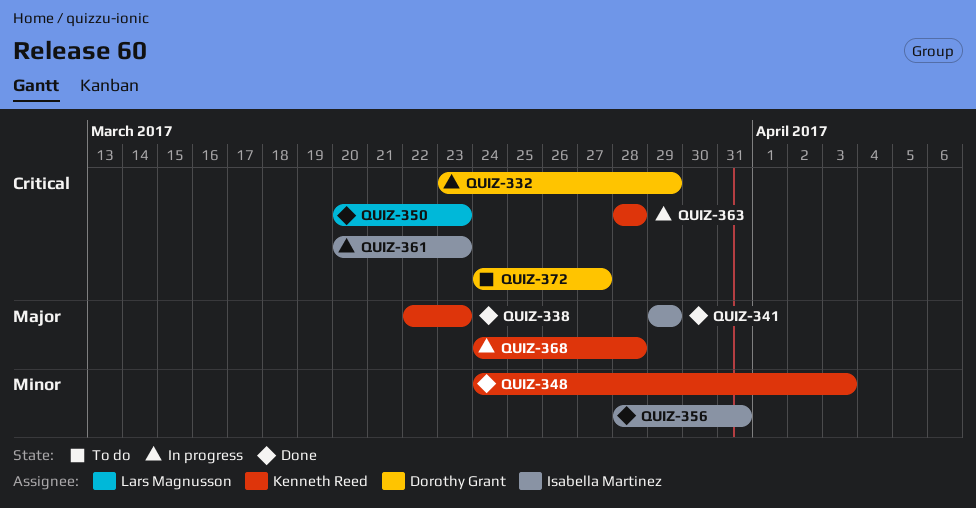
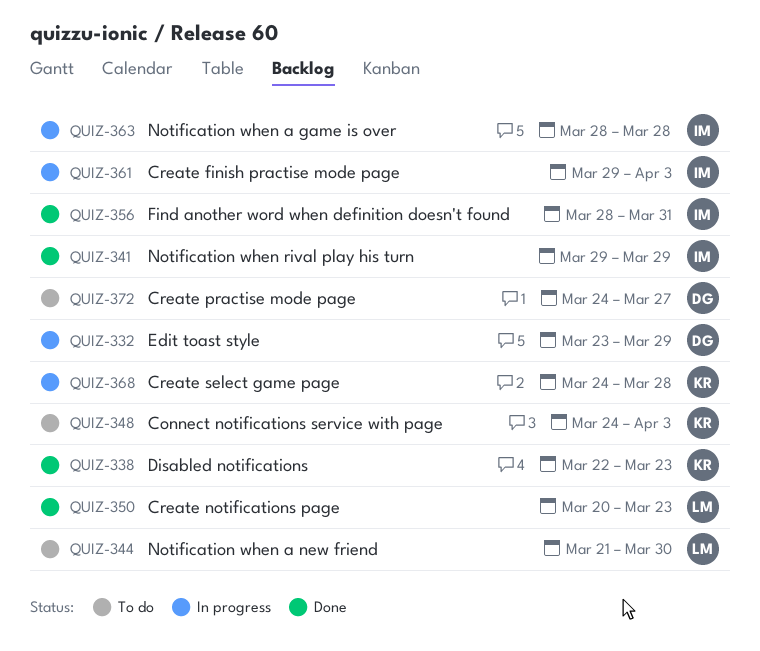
QUIZ-344: none -> present
QUIZ-348, status: Done -> To do
QUIZ-361, start: Mar 20 -> Mar 29
QUIZ-361, due: Mar 23 -> Apr 3
QUIZ-363, owner: Kenneth Reed -> Isabella Martinez

